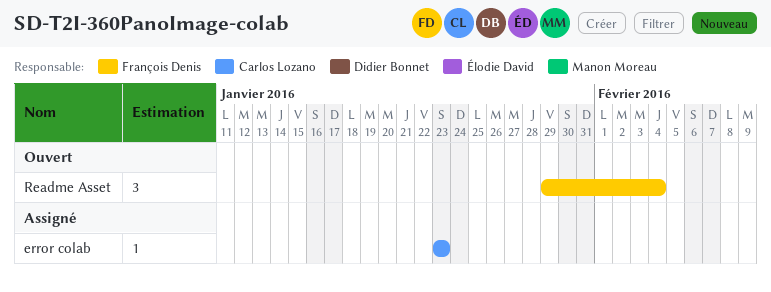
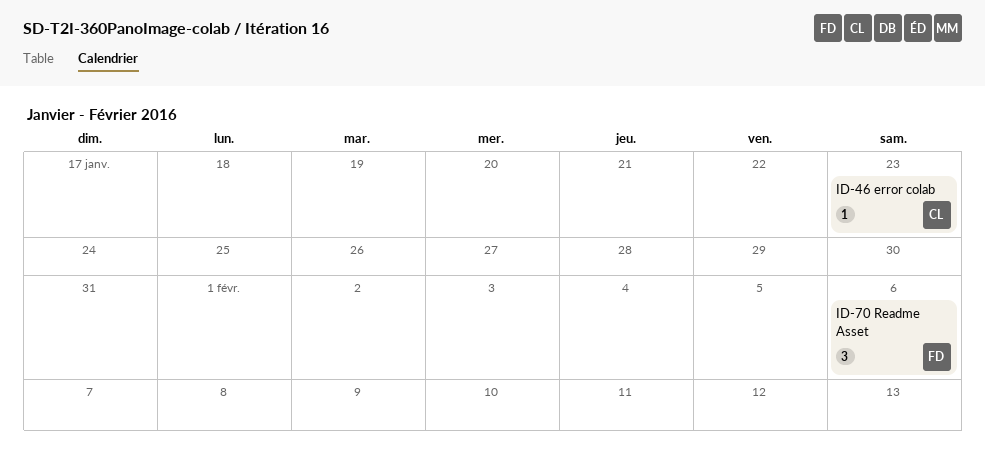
Readme Asset, due: Feb 4 -> Feb 6

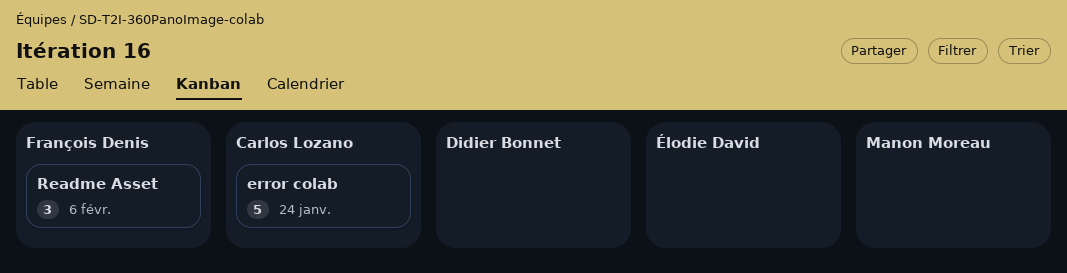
error colab, estimate: 1 -> 5
error colab, due: Jan 23 -> Jan 24

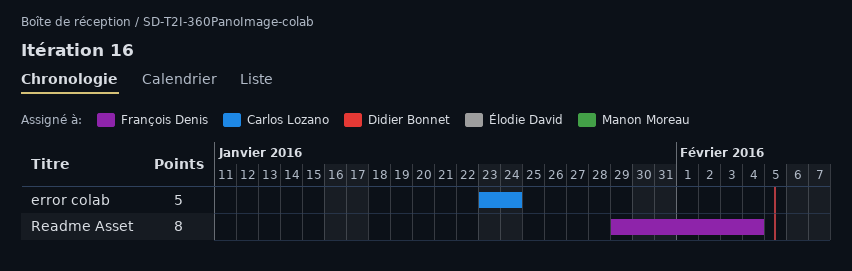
Readme Asset, estimate: 3 -> 8
Readme Asset, due: Feb 6 -> Feb 4

